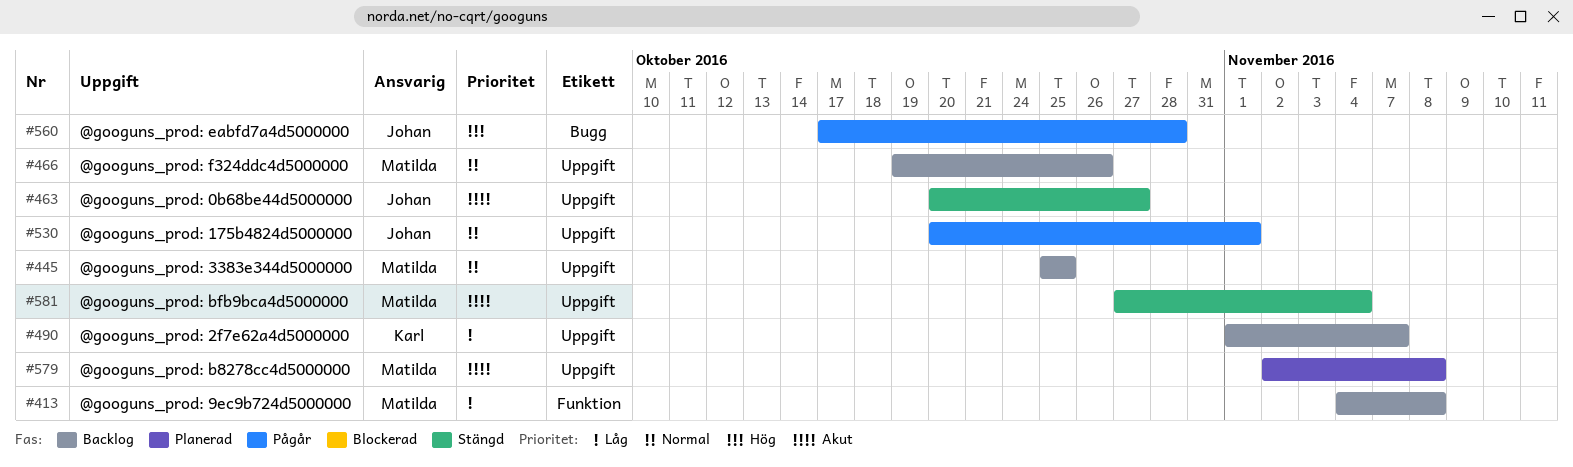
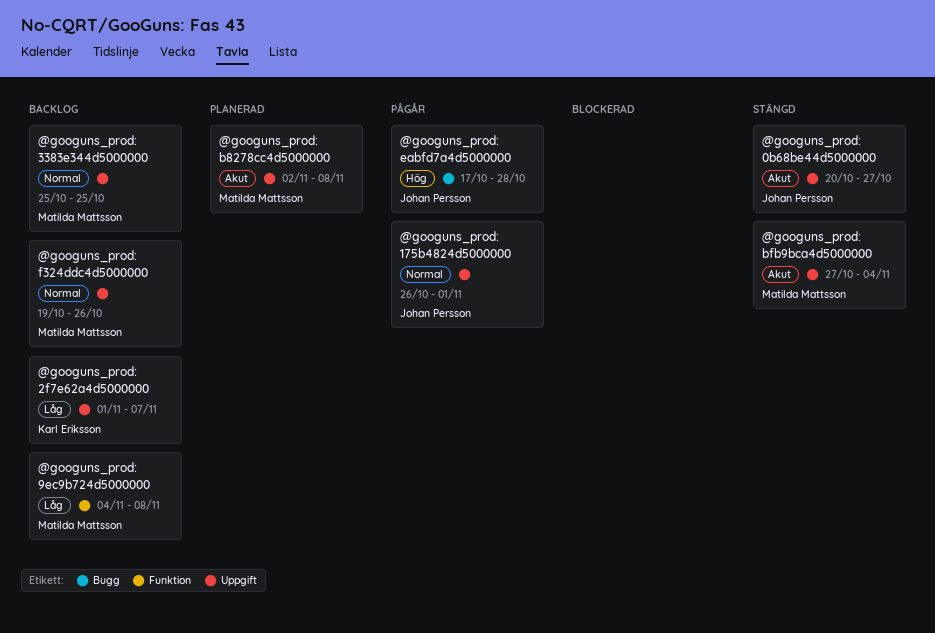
@googuns_prod: 175b4824d5000000, start: Oct 20 -> Oct 26

